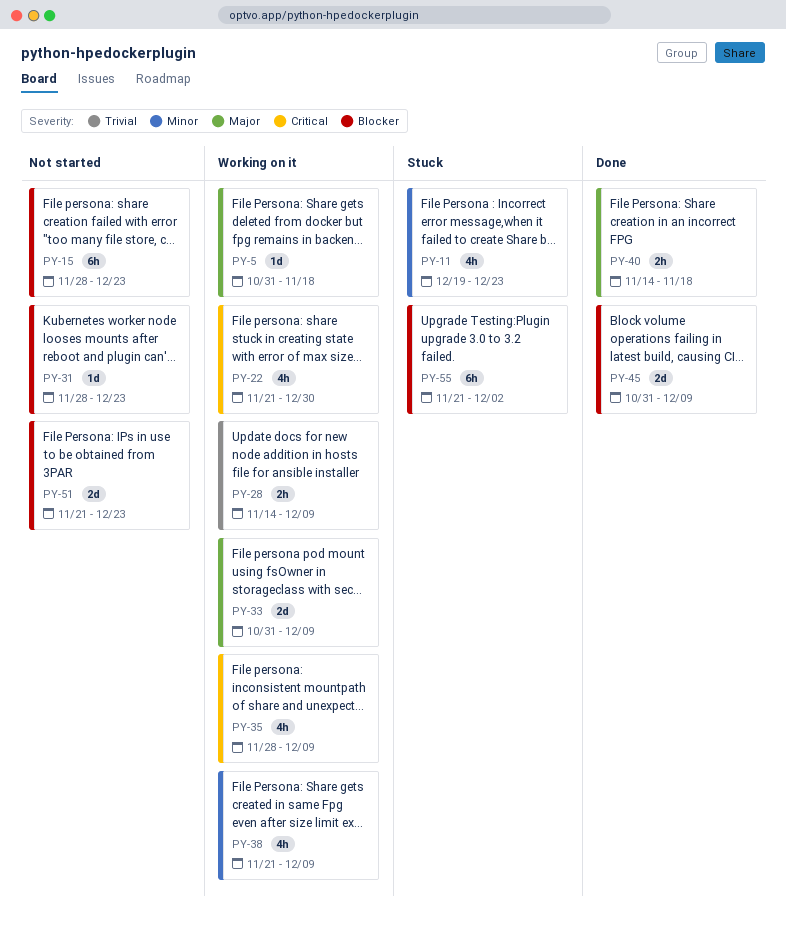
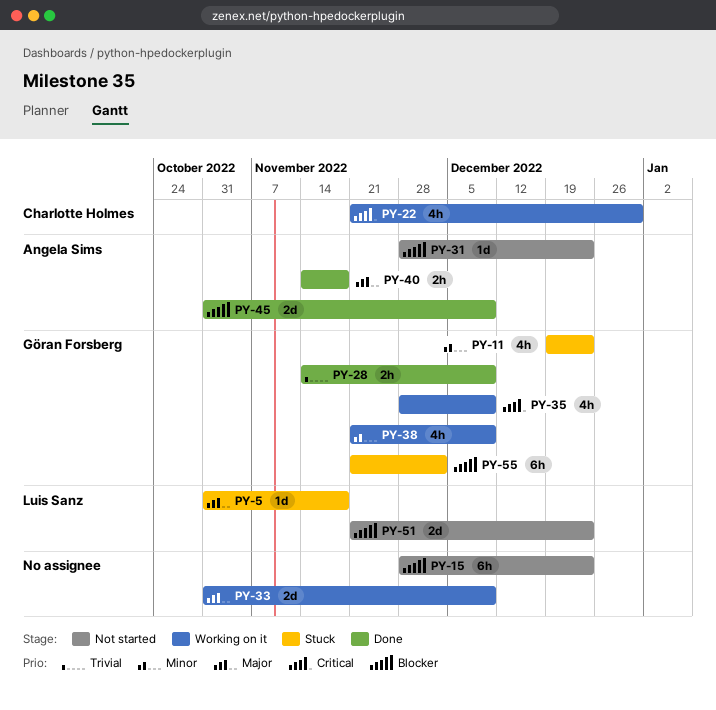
PY-5, status: Working on it -> Stuck
PY-28, status: Working on it -> Done

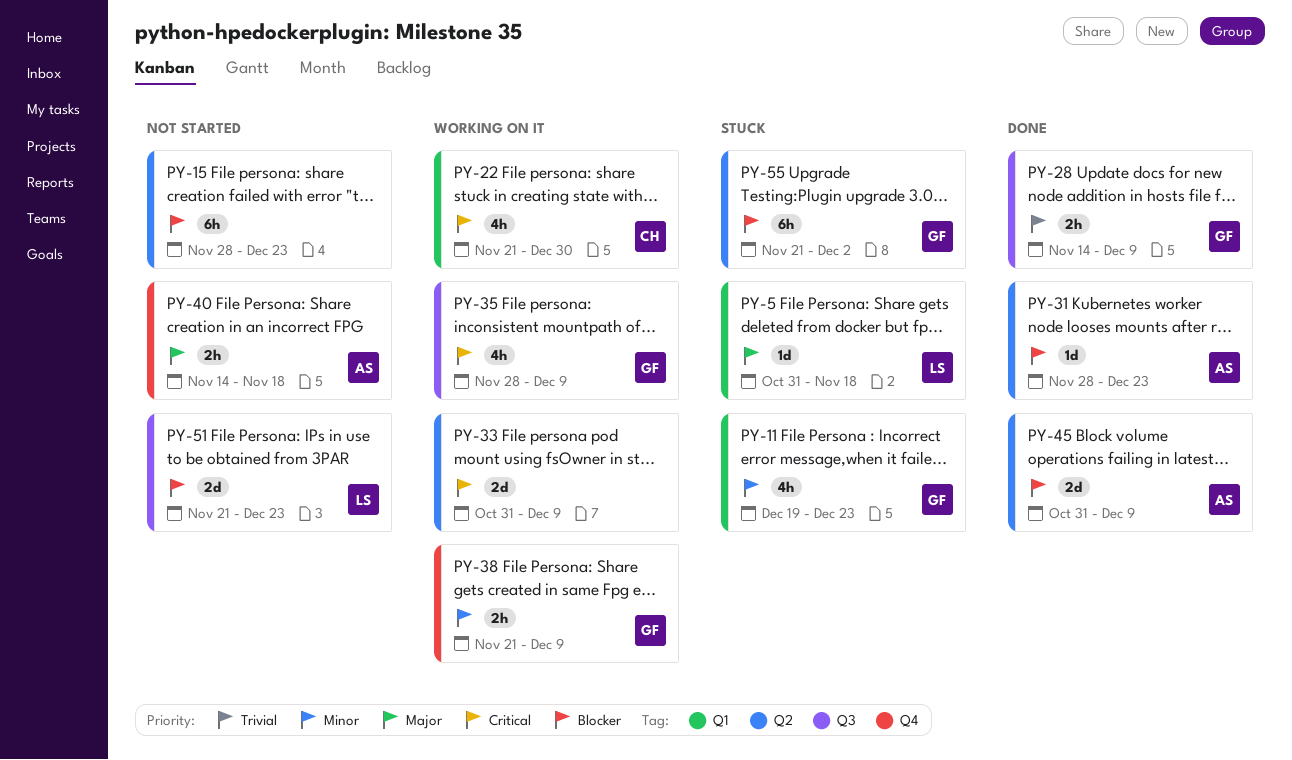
PY-31, status: Not started -> Done
PY-33, priority: Major -> Critical
PY-38, estimate: 4h -> 2h
PY-40, status: Done -> Not started

